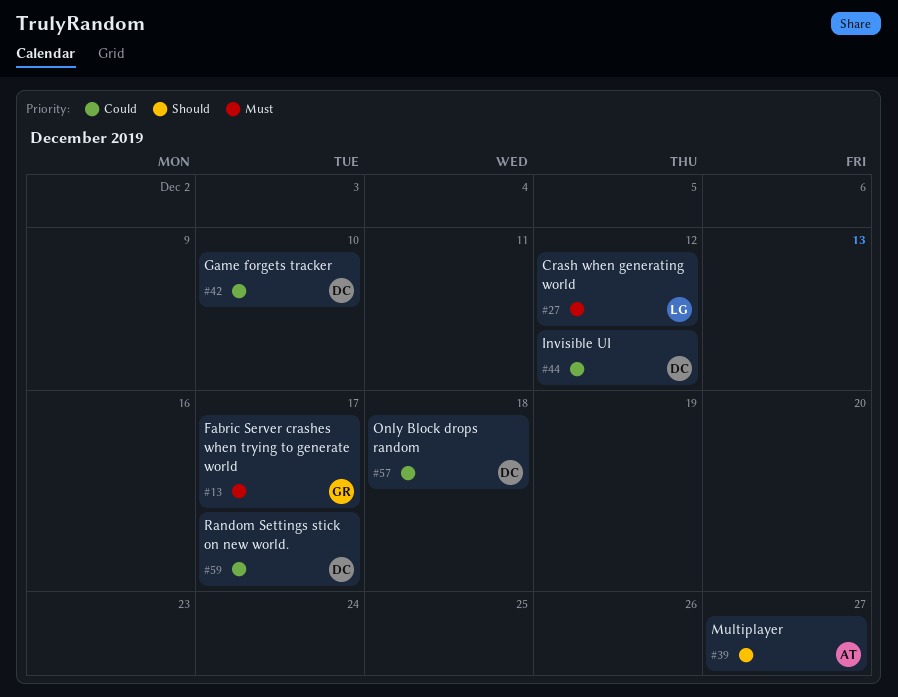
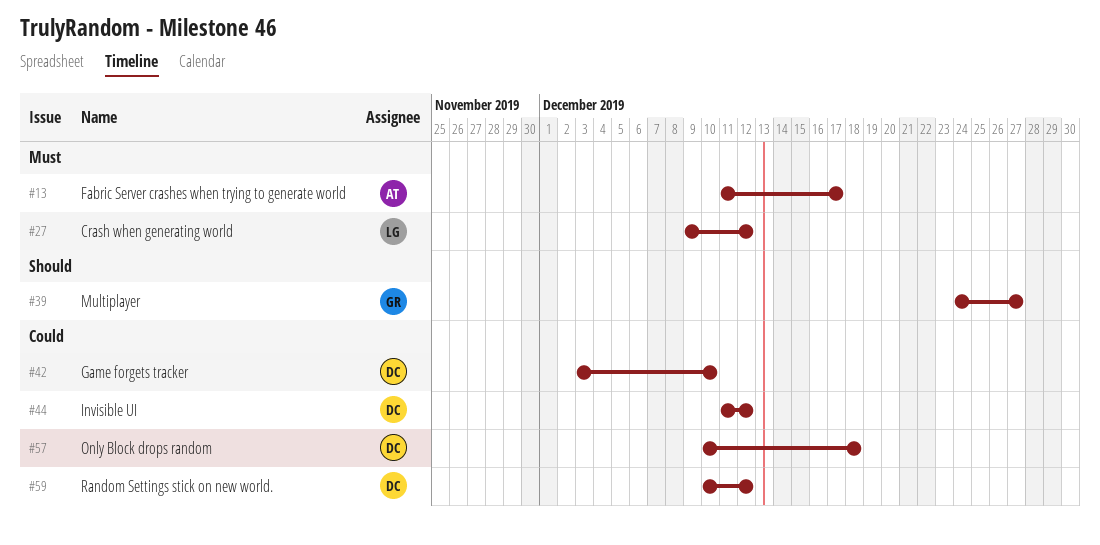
#13, owner: GR -> AT
#39, owner: AT -> GR
#59, due: Dec 17 -> Dec 12

